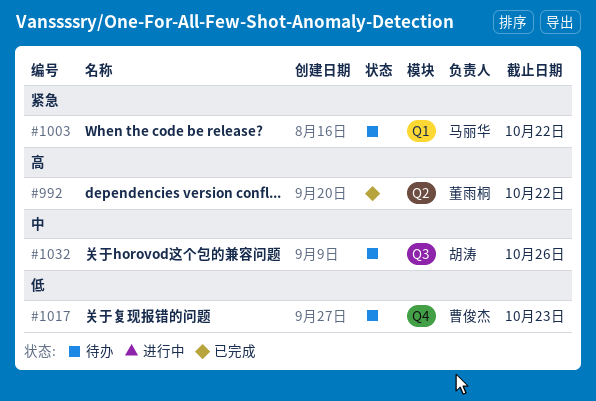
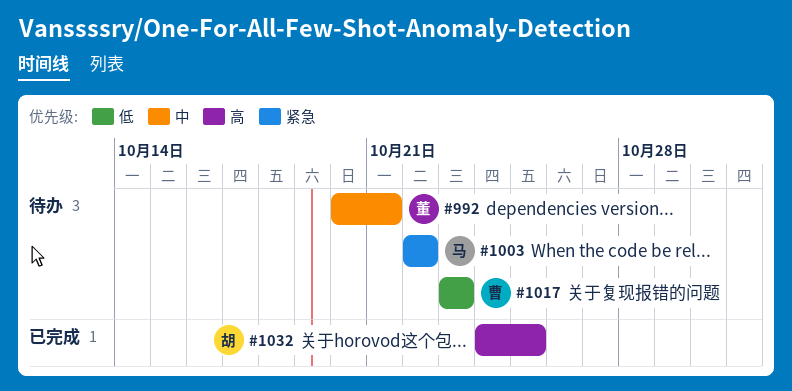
#992, status: 已完成 -> 待办
#992, priority: 高 -> 中
#992, due: Oct 22 -> Oct 21
#1032, status: 待办 -> 已完成
#1032, priority: 中 -> 高
#1032, due: Oct 26 -> Oct 25

